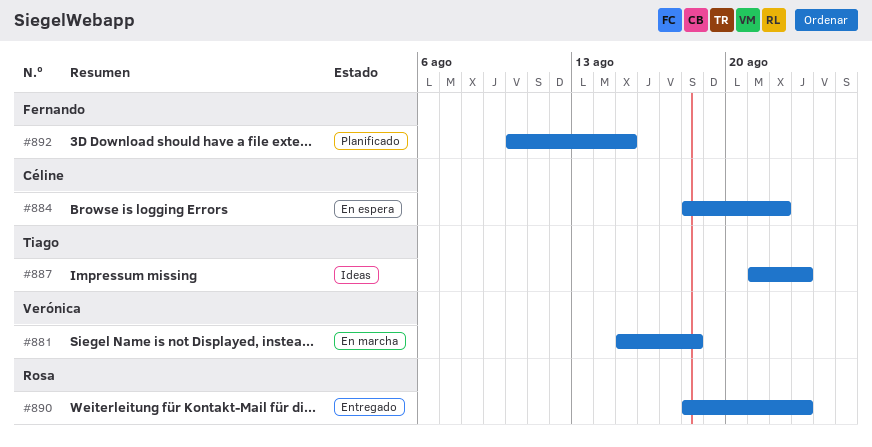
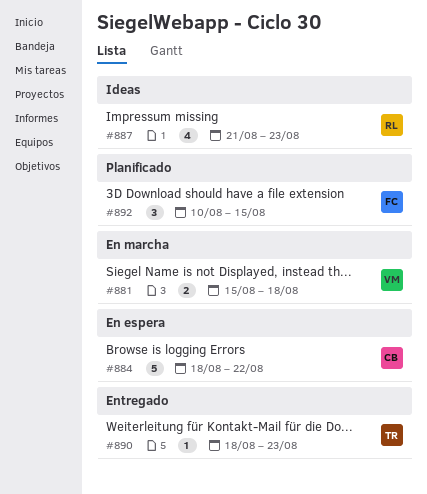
#887, owner: Tiago -> Rosa
#890, owner: Rosa -> Tiago

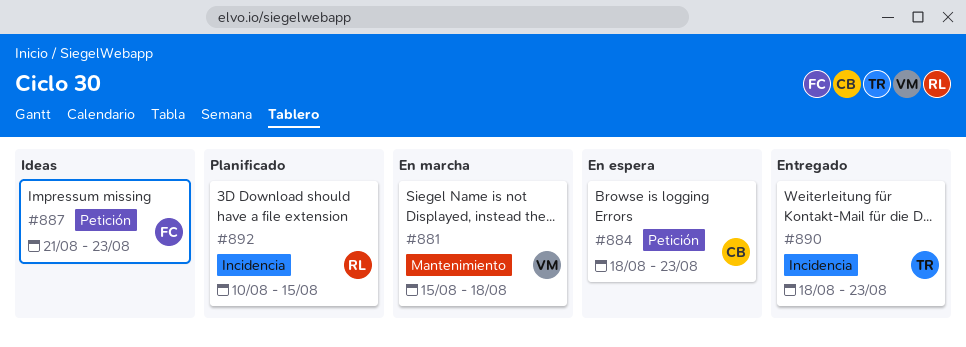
#884, due: Aug 22 -> Aug 23
#887, owner: RL -> FC
#892, owner: FC -> RL

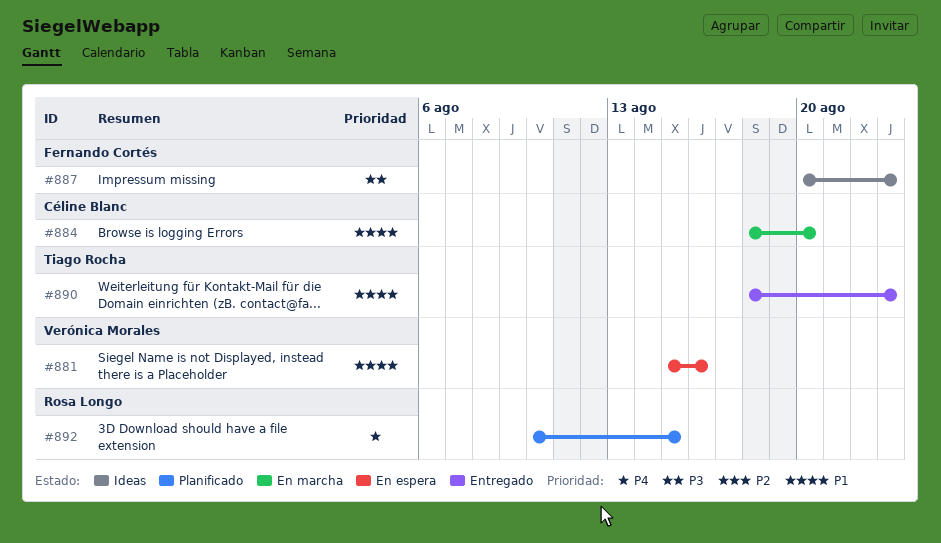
#881, status: En marcha -> En espera
#881, due: Aug 18 -> Aug 16
#884, status: En espera -> En marcha
#884, due: Aug 23 -> Aug 20
#887, start: Aug 21 -> Aug 20

